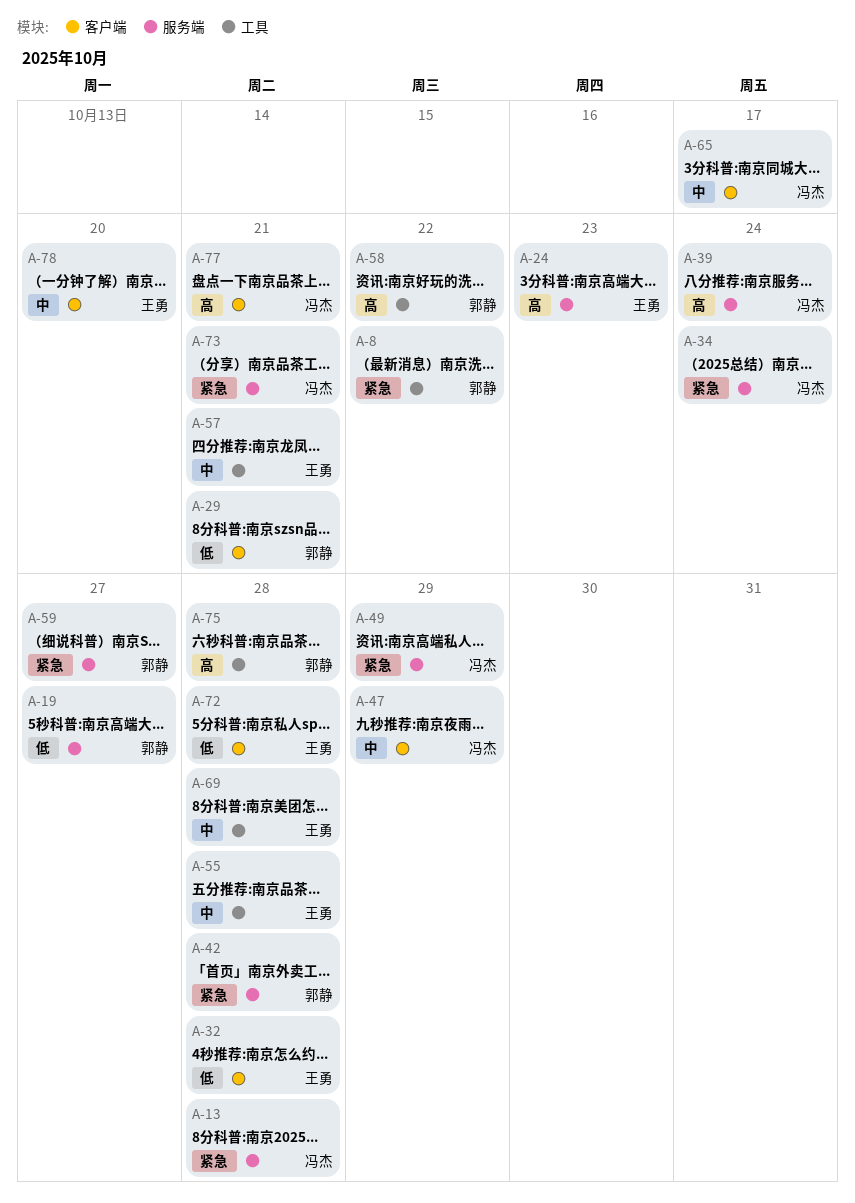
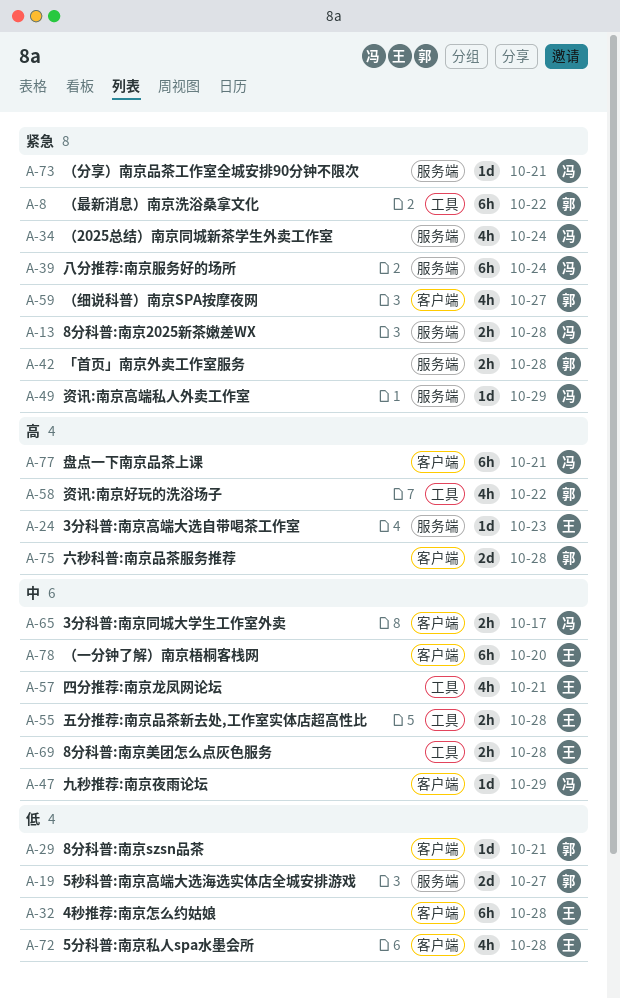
A-39, priority: 高 -> 紧急
A-59, label: 服务端 -> 客户端
A-75, label: 工具 -> 客户端

